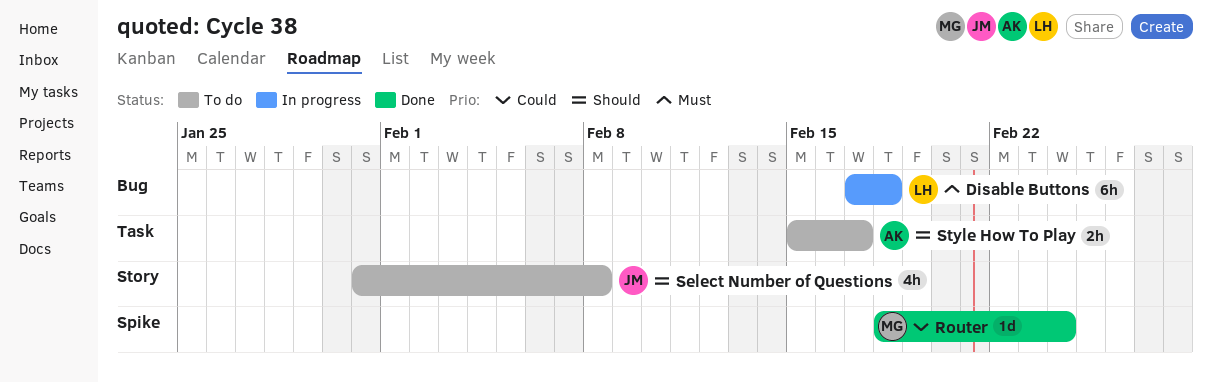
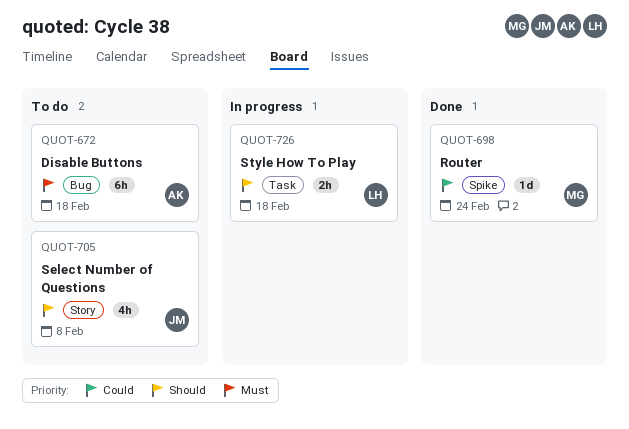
Disable Buttons, status: In progress -> To do
Disable Buttons, owner: LH -> AK
Style How To Play, status: To do -> In progress
Style How To Play, owner: AK -> LH
Style How To Play, due: Feb 17 -> Feb 18

